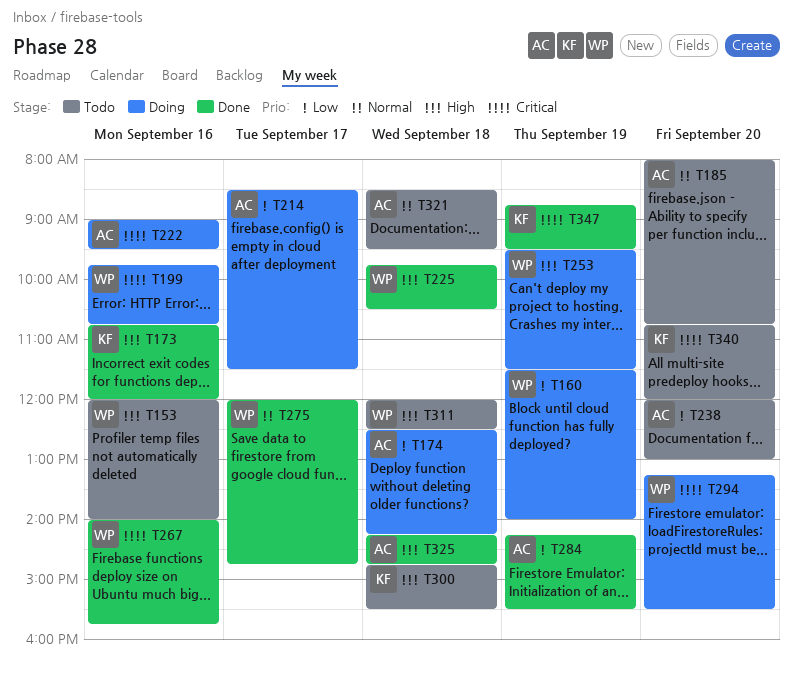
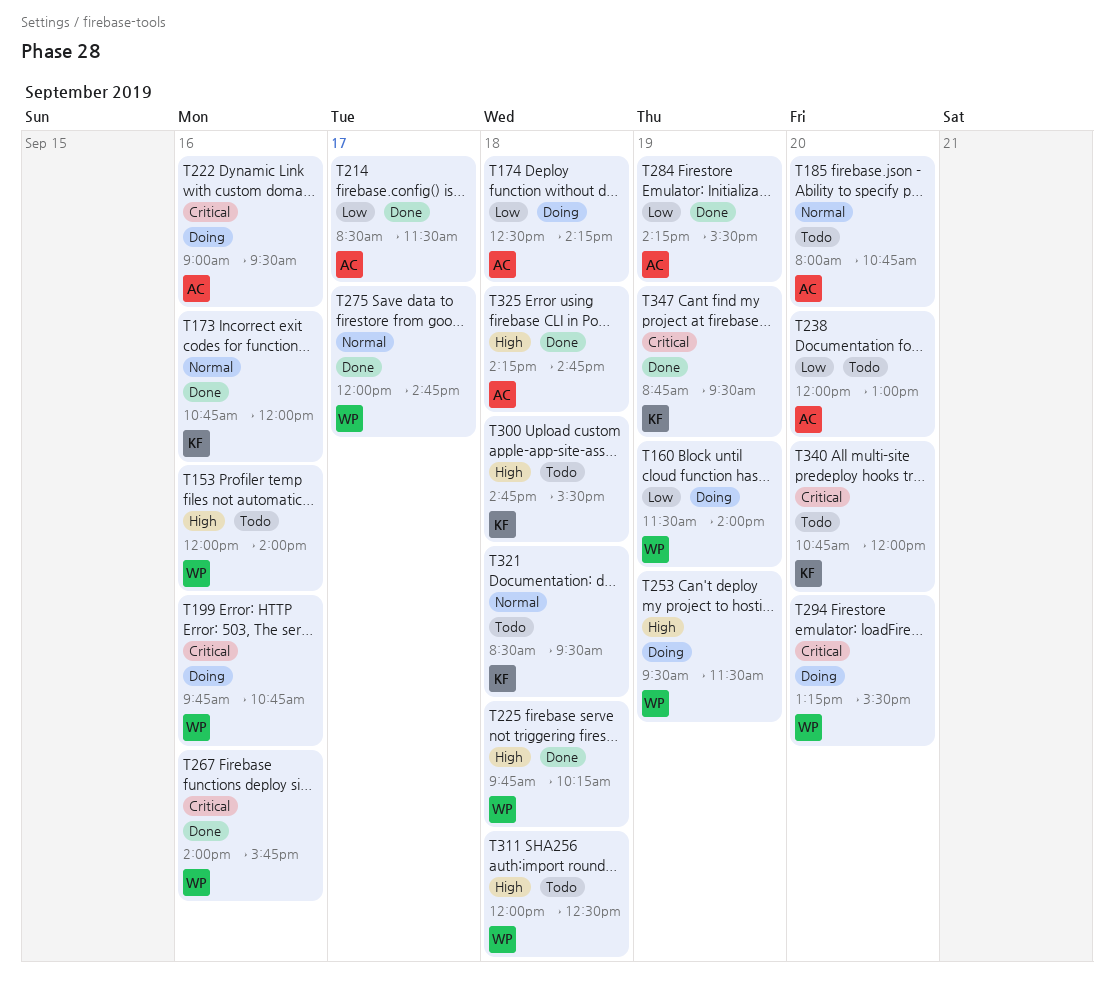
T173, priority: High -> Normal
T214, status: Doing -> Done
T225, ends: 10:30 -> 10:15
T321, owner: AC -> KF

